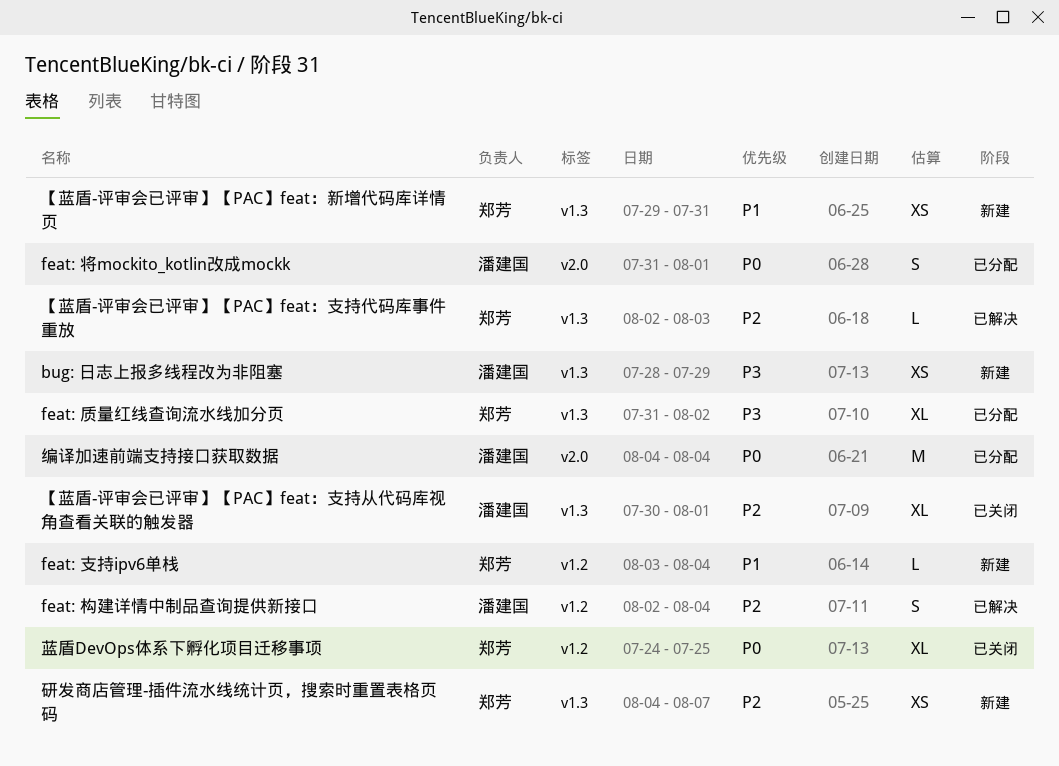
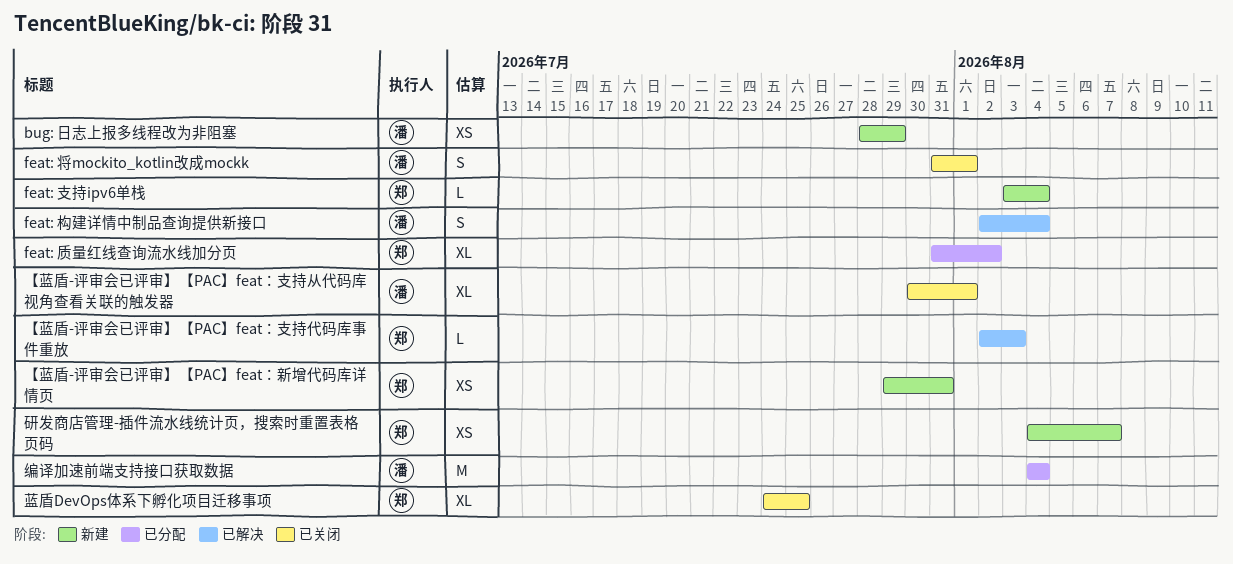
feat: 将mockito_kotlin改成mockk, status: 已分配 -> 已关闭

